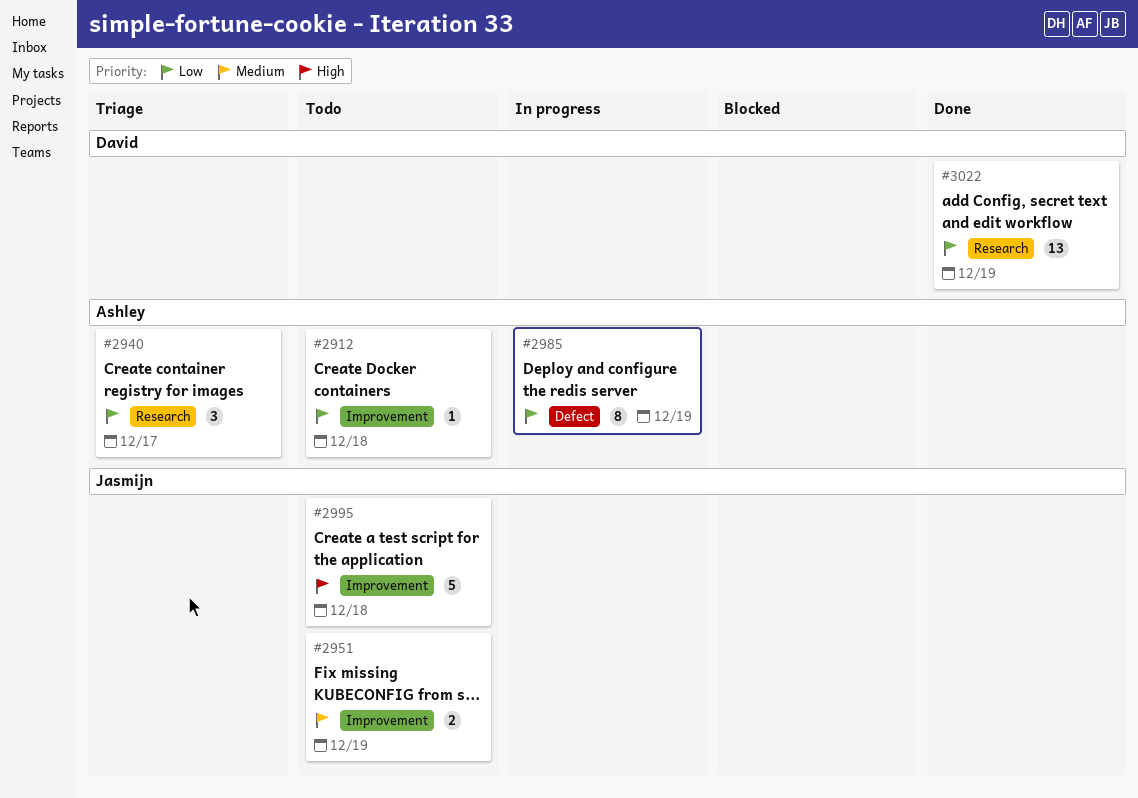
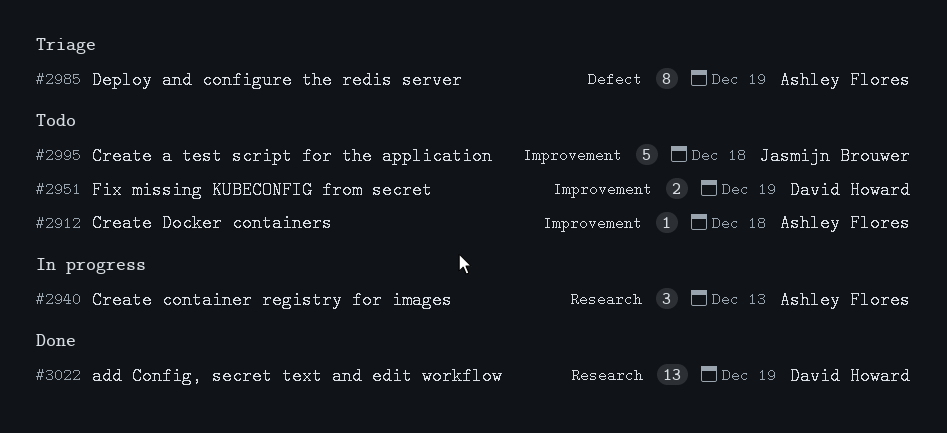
#2940, status: Triage -> In progress
#2940, due: Dec 17 -> Dec 13
#2951, owner: Jasmijn Brouwer -> David Howard
#2985, status: In progress -> Triage

